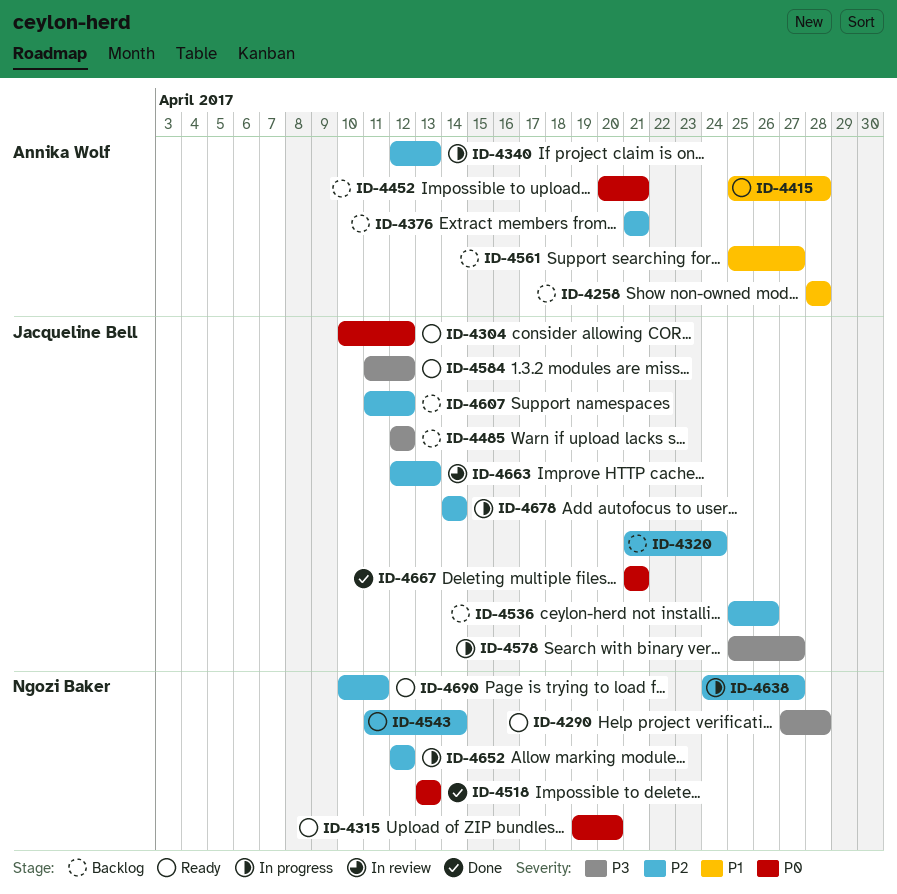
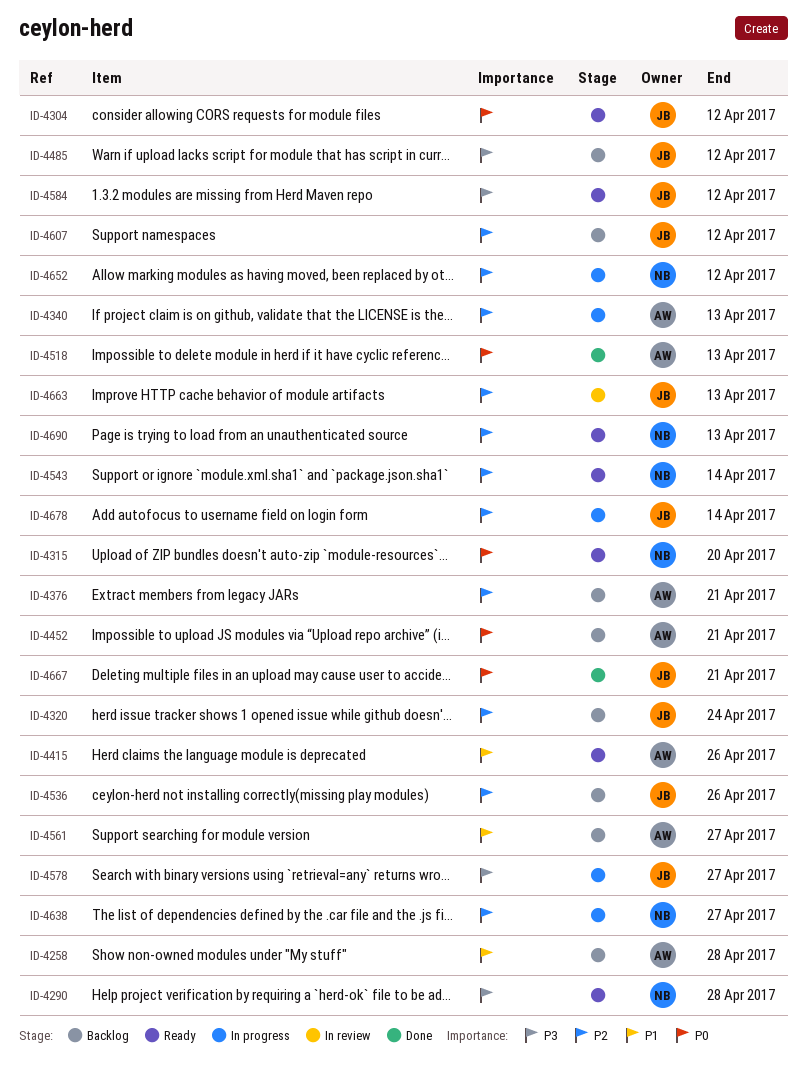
ID-4415, due: Apr 28 -> Apr 26
ID-4518, owner: Ngozi Baker -> Annika Wolf
ID-4690, due: Apr 11 -> Apr 13

